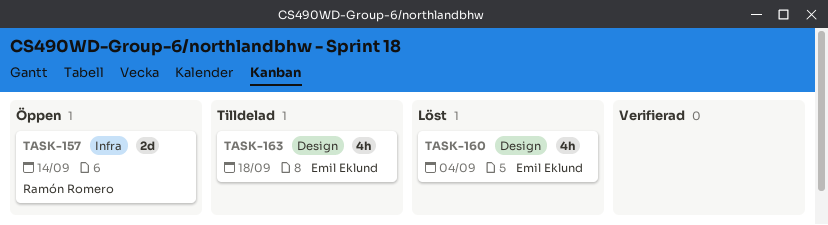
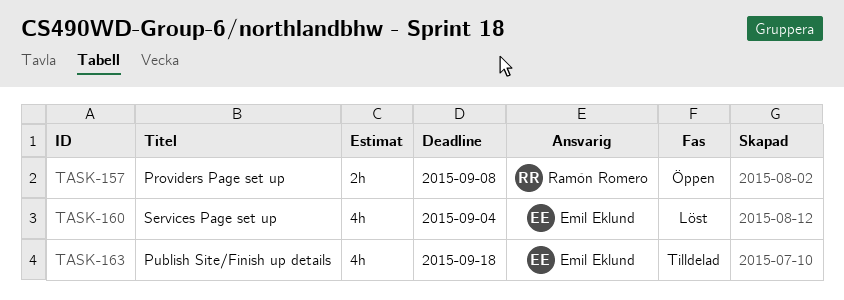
TASK-157, estimate: 2d -> 2h
TASK-157, due: Sep 14 -> Sep 8

